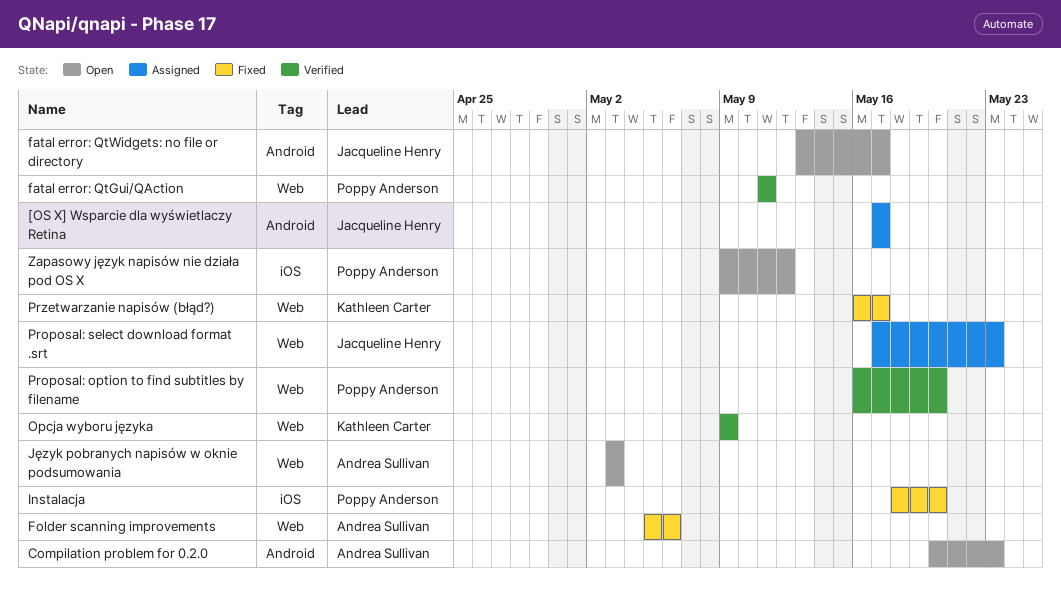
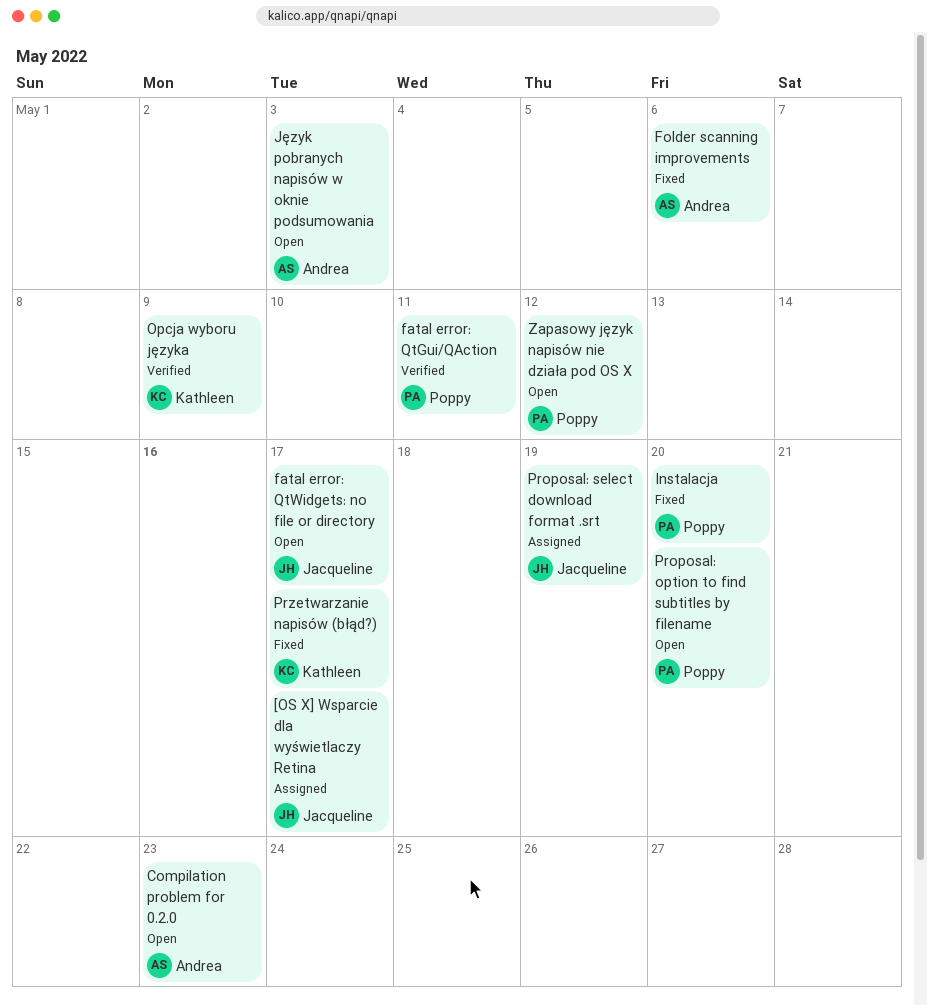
Proposal: option to find subtitles by filename, status: Verified -> Open
Proposal: select download format .srt, due: May 23 -> May 19

